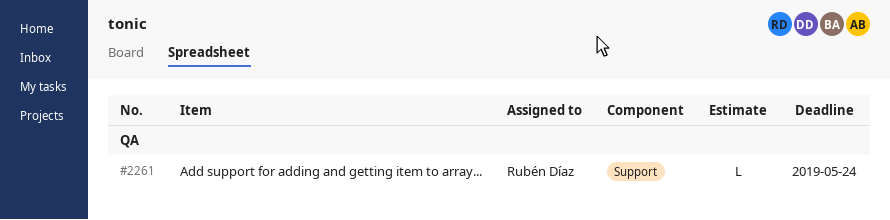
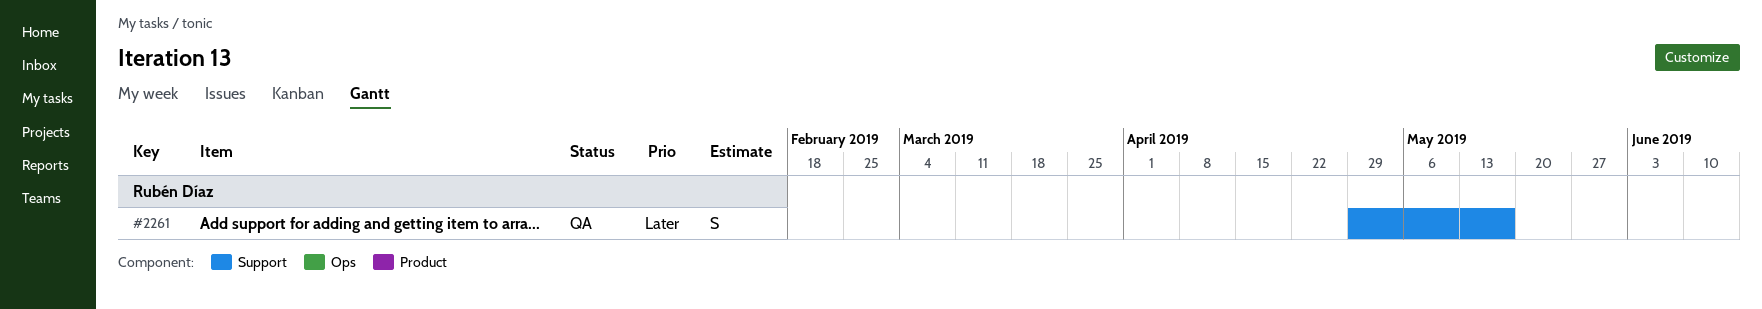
#2261, estimate: L -> S
#2261, due: May 24 -> May 17

